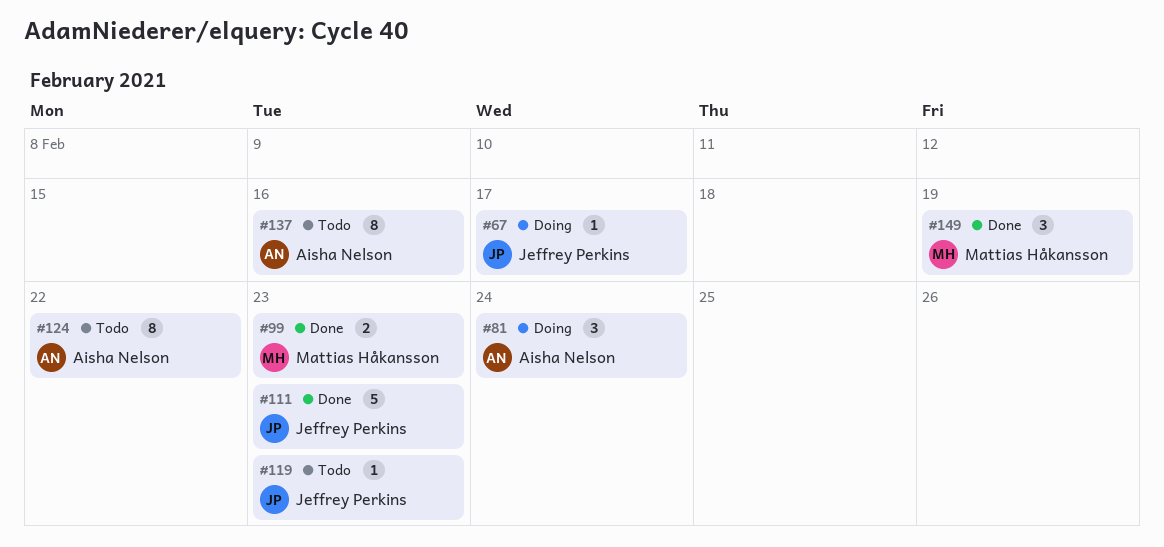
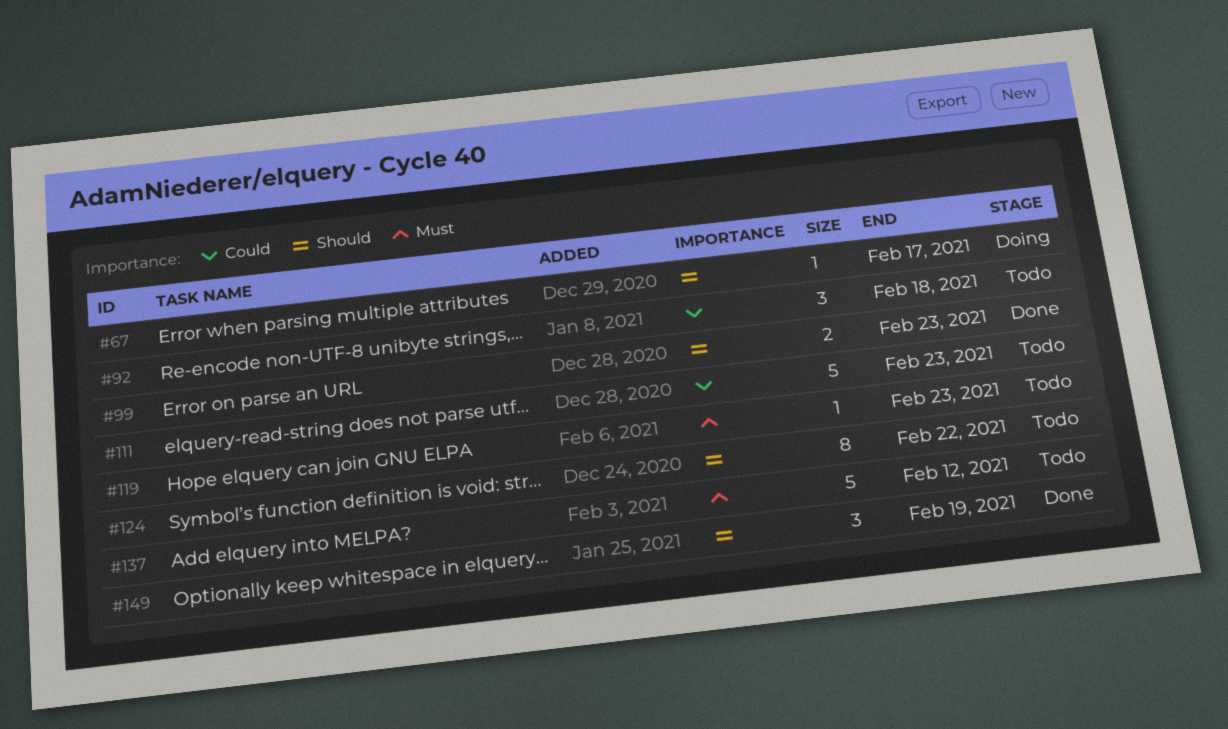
#81: present -> none
#92: none -> present
#111, status: Done -> Todo
#137, estimate: 8 -> 5
#137, due: Feb 16 -> Feb 12

